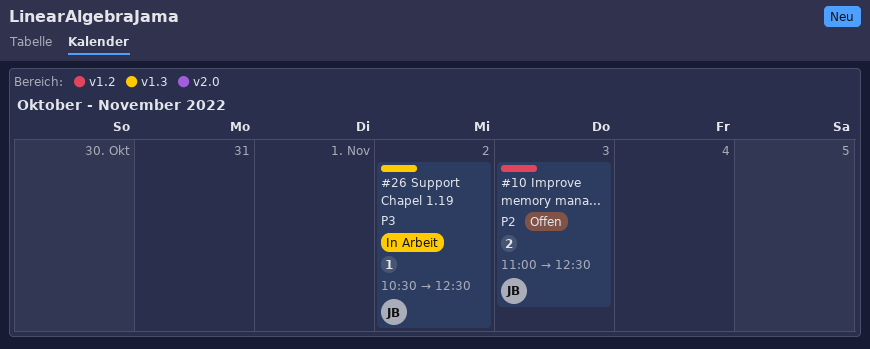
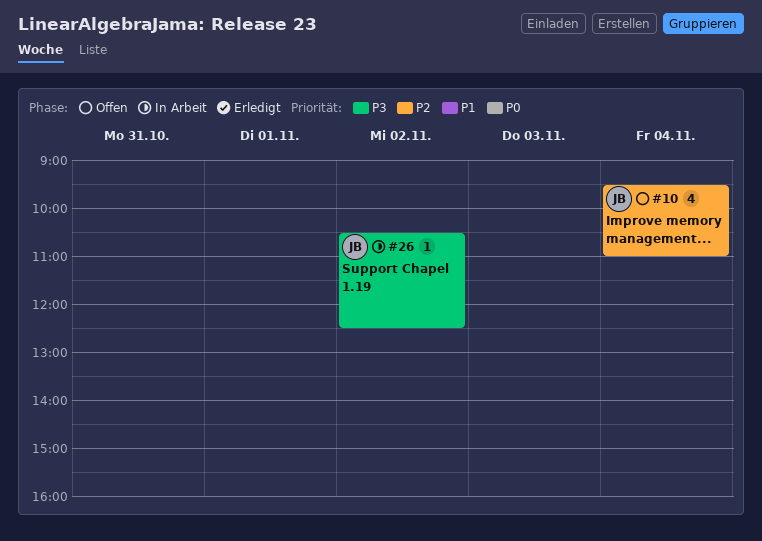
#10, estimate: 2 -> 4
#10, day: Nov 3 -> Nov 4
#10, begins: 11:00 -> 09:30
#10, ends: 12:30 -> 11:00

